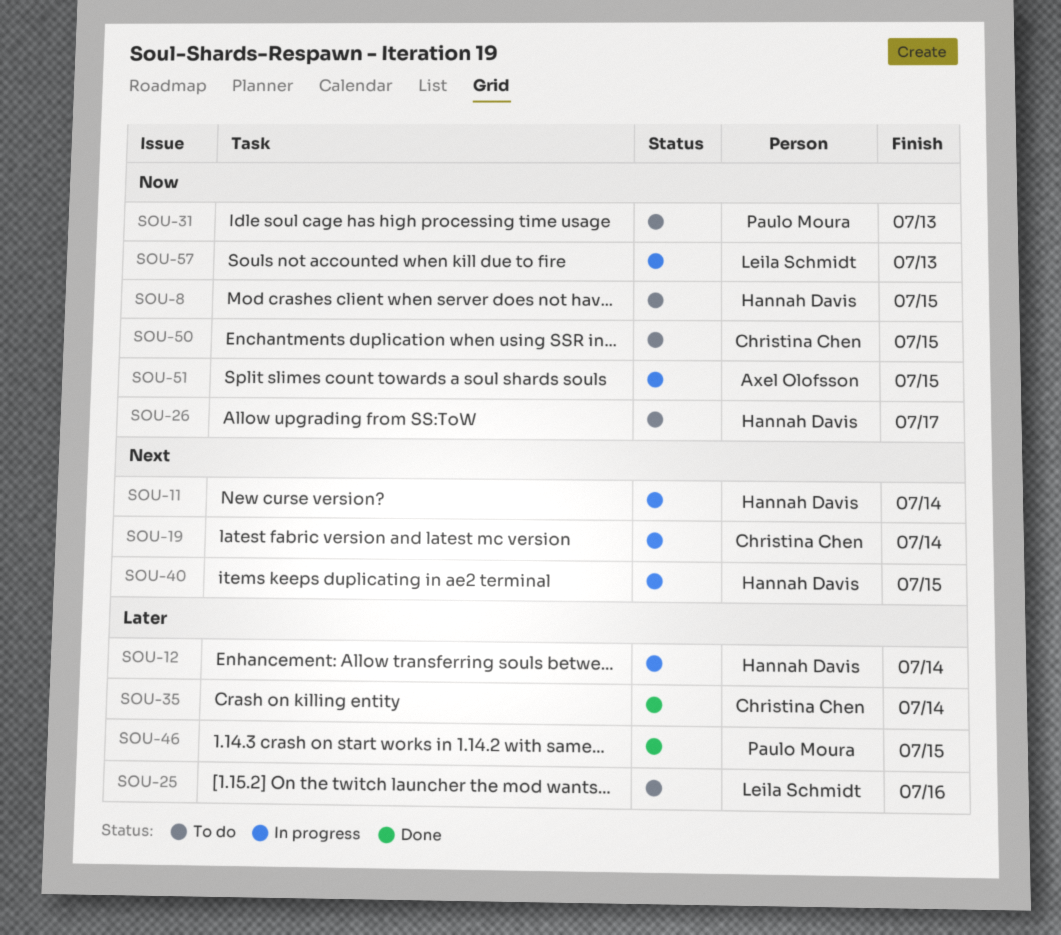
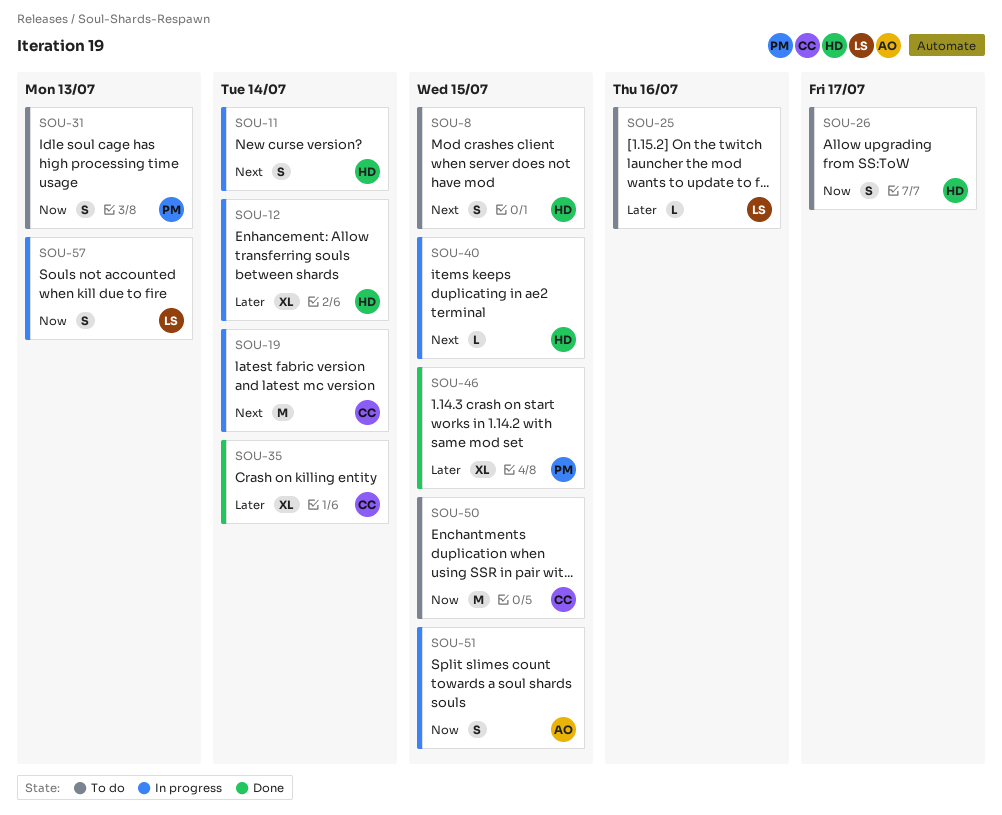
SOU-8, priority: Now -> Next

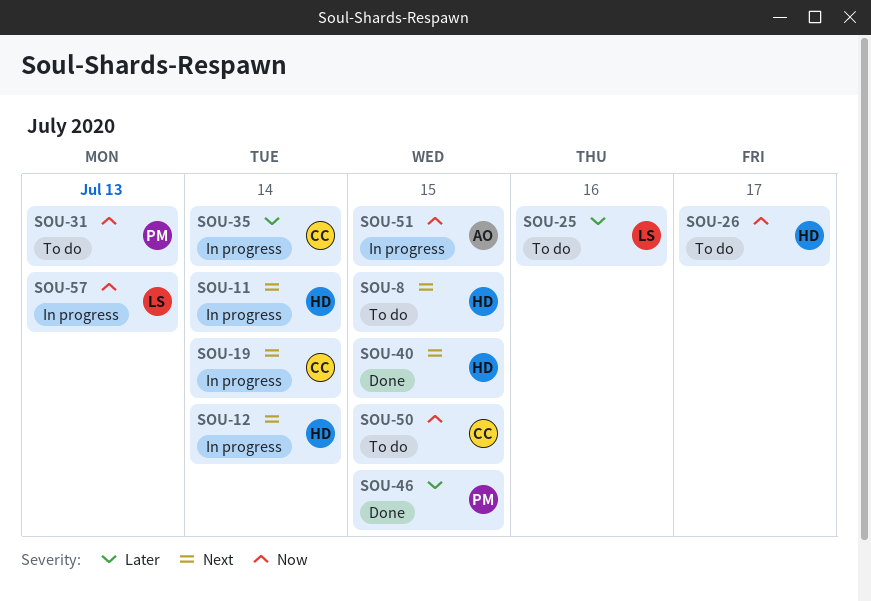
SOU-12, priority: Later -> Next
SOU-35, status: Done -> In progress
SOU-40, status: In progress -> Done

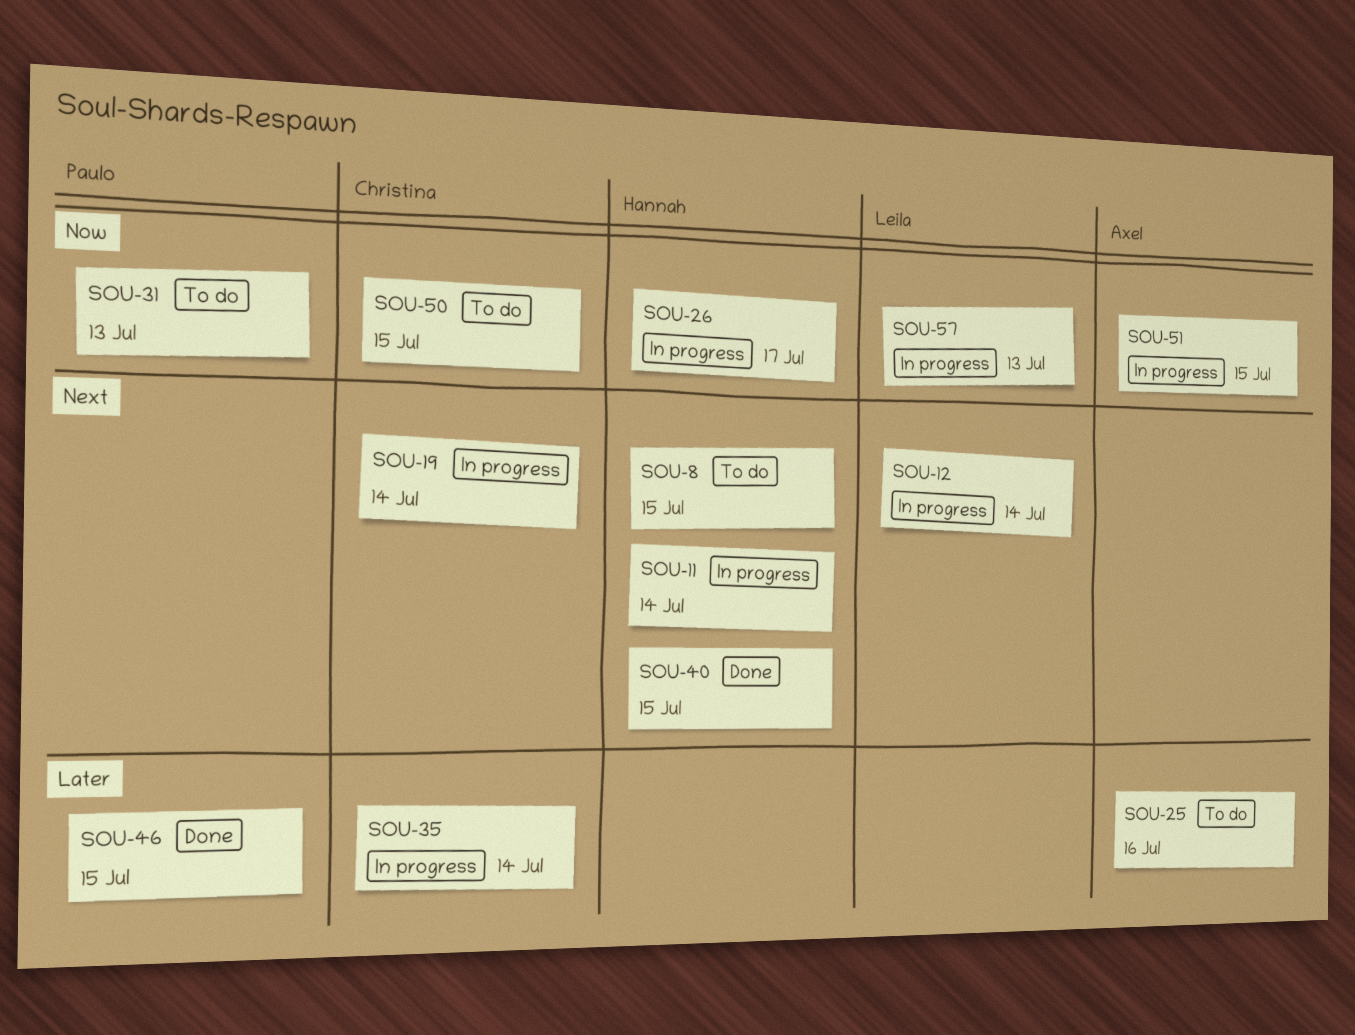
SOU-12, owner: Hannah -> Leila
SOU-25, owner: Leila -> Axel
SOU-26, status: To do -> In progress

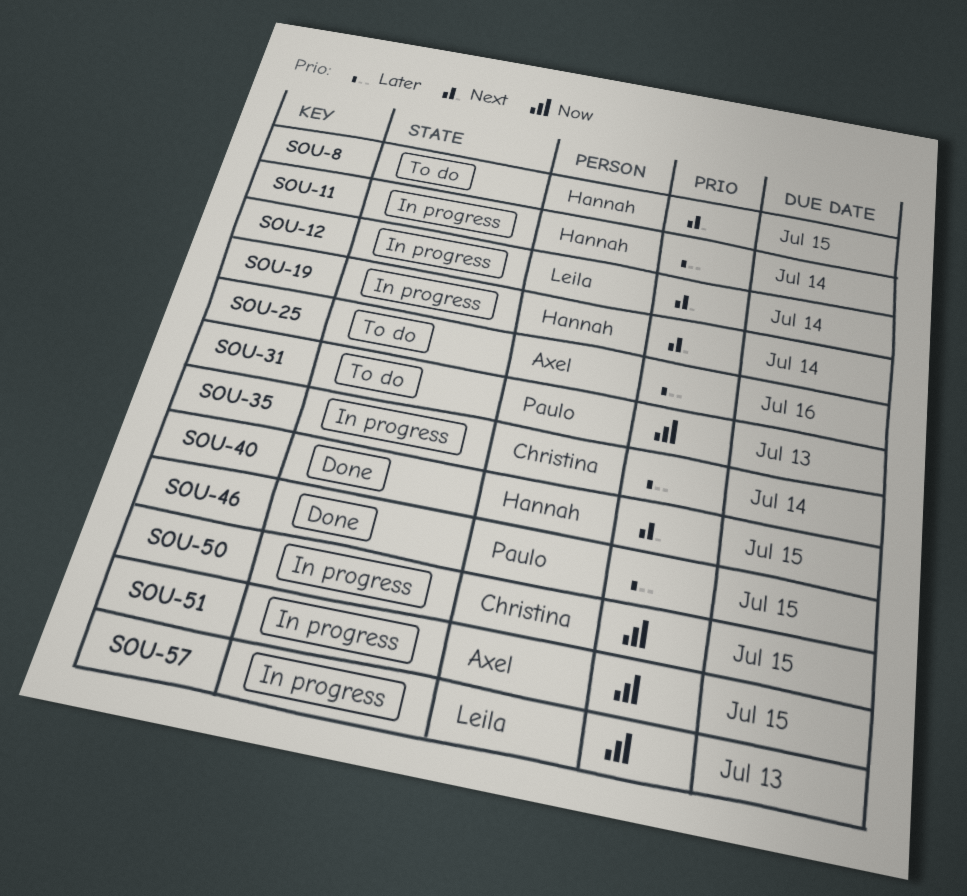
SOU-11, priority: Next -> Later
SOU-19, owner: Christina -> Hannah
SOU-26: present -> none
SOU-50, status: To do -> In progress

